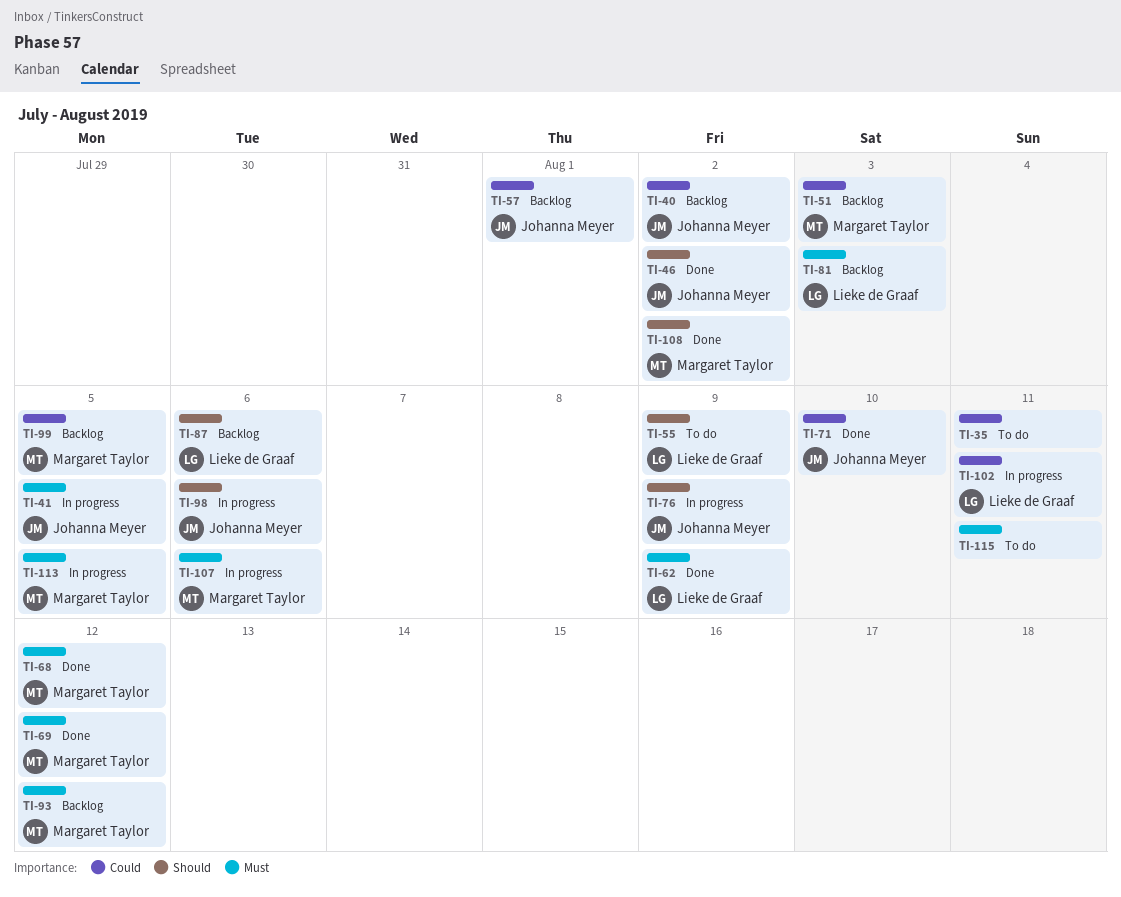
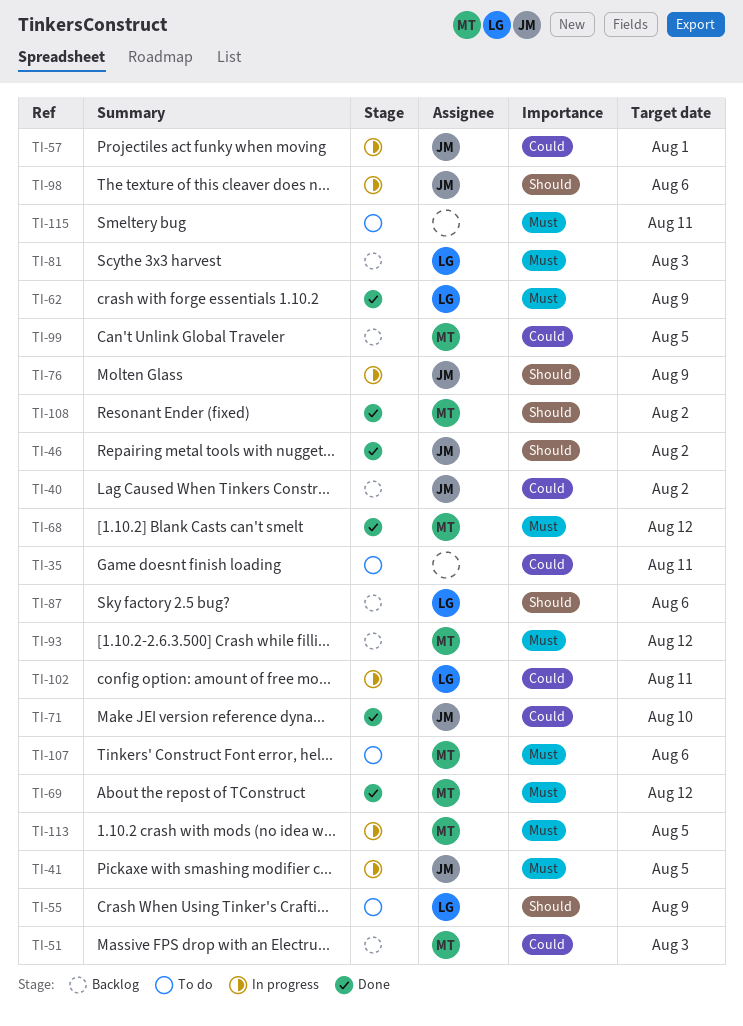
TI-57, status: Backlog -> In progress
TI-107, status: In progress -> To do

